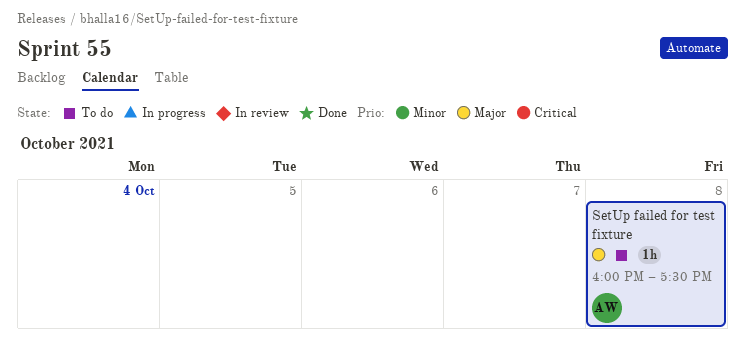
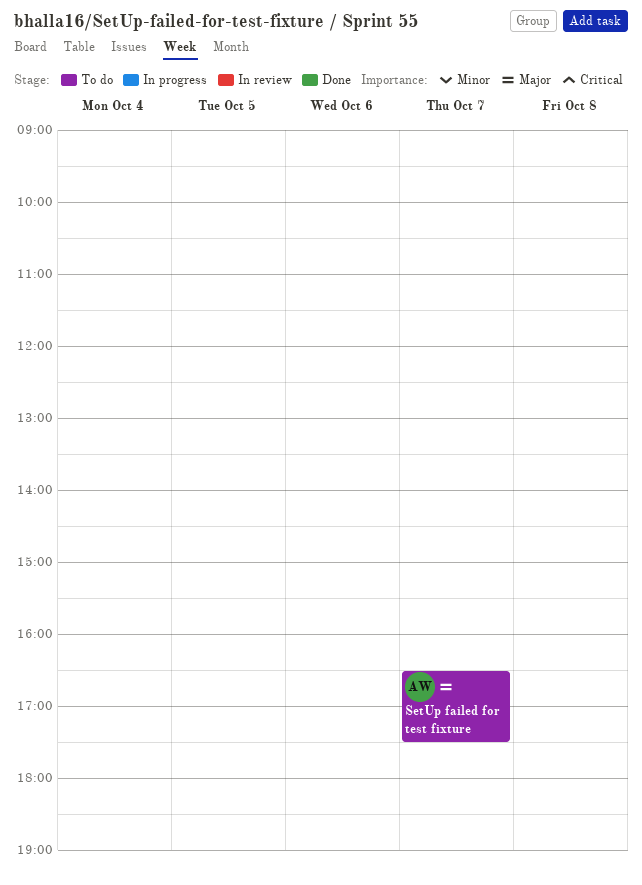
SetUp failed for test fixture, day: Oct 8 -> Oct 7
SetUp failed for test fixture, begins: 16:00 -> 16:30

